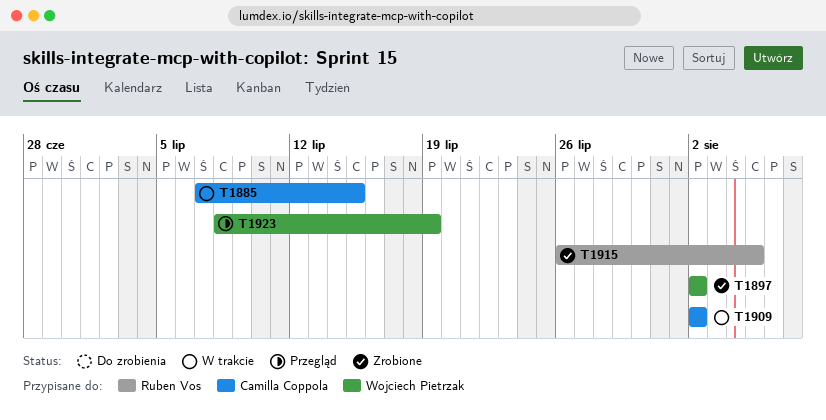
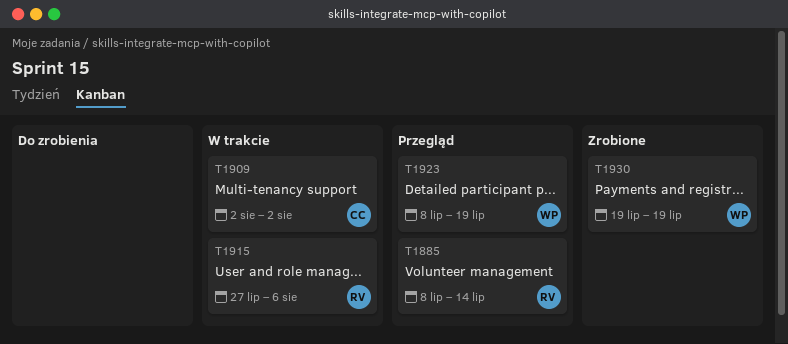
T1885, status: W trakcie -> Przegląd
T1885, owner: Camilla Coppola -> Ruben Vos
T1885, start: Jul 7 -> Jul 8
T1885, due: Jul 15 -> Jul 14
T1897: present -> none
T1915, status: Zrobione -> W trakcie
T1915, start: Jul 26 -> Jul 27
T1915, due: Aug 5 -> Aug 6
T1930: none -> present

